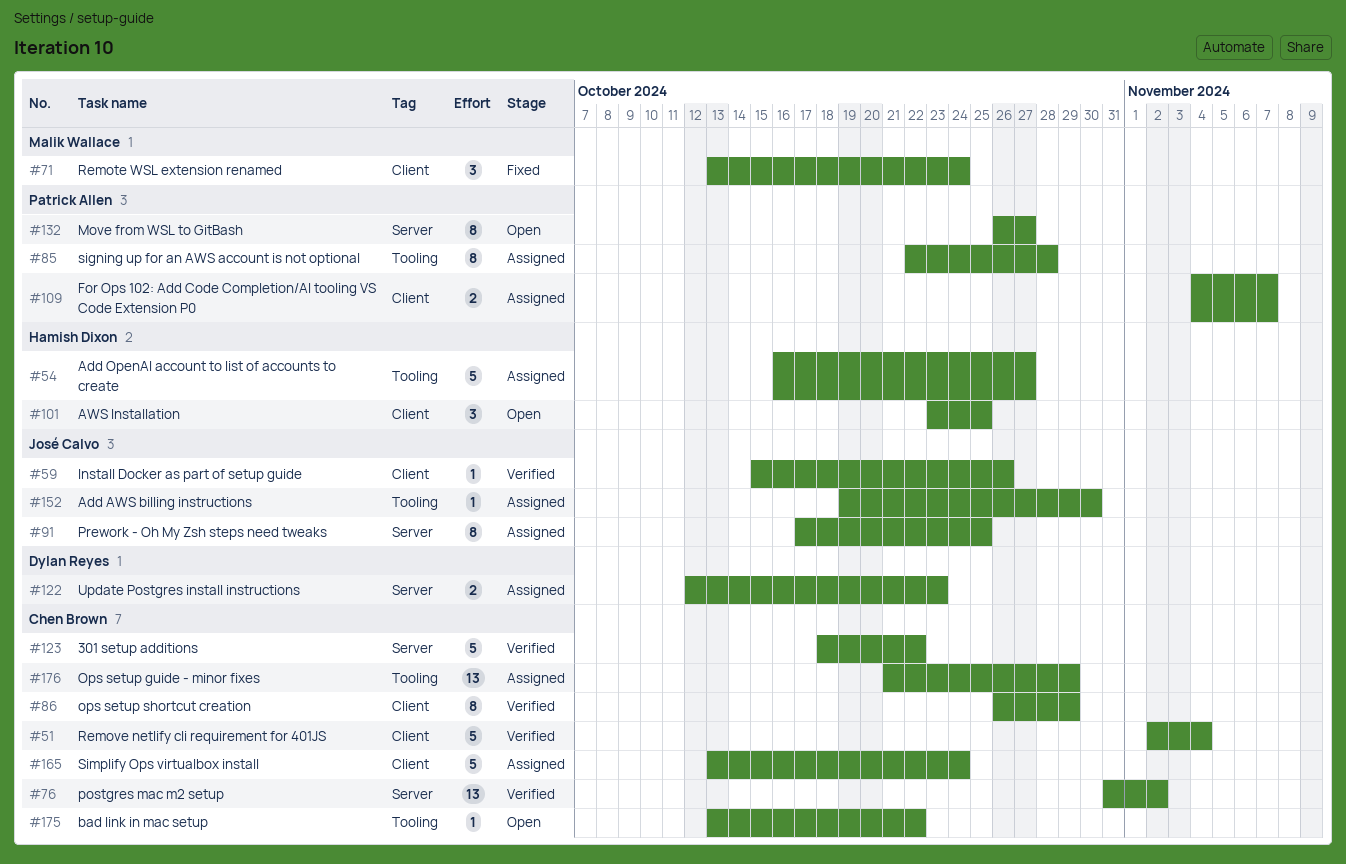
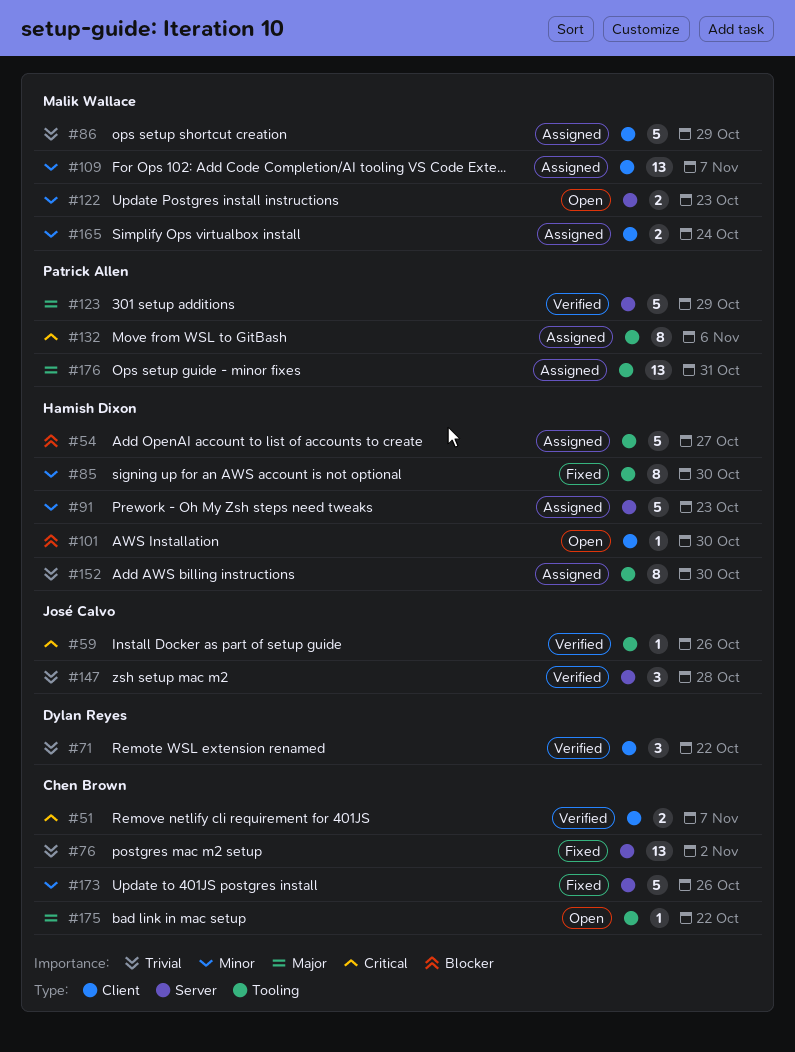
#51, estimate: 5 -> 2
#51, due: Nov 4 -> Nov 7
#59, label: Client -> Tooling
#71, status: Fixed -> Verified
#71, owner: Malik Wallace -> Dylan Reyes
#71, due: Oct 24 -> Oct 22
#76, status: Verified -> Fixed
#85, status: Assigned -> Fixed
#85, owner: Patrick Allen -> Hamish Dixon
#85, due: Oct 28 -> Oct 30
#86, status: Verified -> Assigned
#86, owner: Chen Brown -> Malik Wallace
#86, estimate: 8 -> 5
#91, owner: José Calvo -> Hamish Dixon
#91, estimate: 8 -> 5
#91, due: Oct 25 -> Oct 23
#101, estimate: 3 -> 1
#101, due: Oct 25 -> Oct 30
#109, owner: Patrick Allen -> Malik Wallace
#109, estimate: 2 -> 13
#122, status: Assigned -> Open
#122, owner: Dylan Reyes -> Malik Wallace
#123, owner: Chen Brown -> Patrick Allen
#123, due: Oct 22 -> Oct 29
#132, status: Open -> Assigned
#132, label: Server -> Tooling
#132, due: Oct 27 -> Nov 6
#147: none -> present
#152, owner: José Calvo -> Hamish Dixon
#152, estimate: 1 -> 8
#165, owner: Chen Brown -> Malik Wallace
#165, estimate: 5 -> 2
#173: none -> present
#176, owner: Chen Brown -> Patrick Allen
#176, due: Oct 29 -> Oct 31

